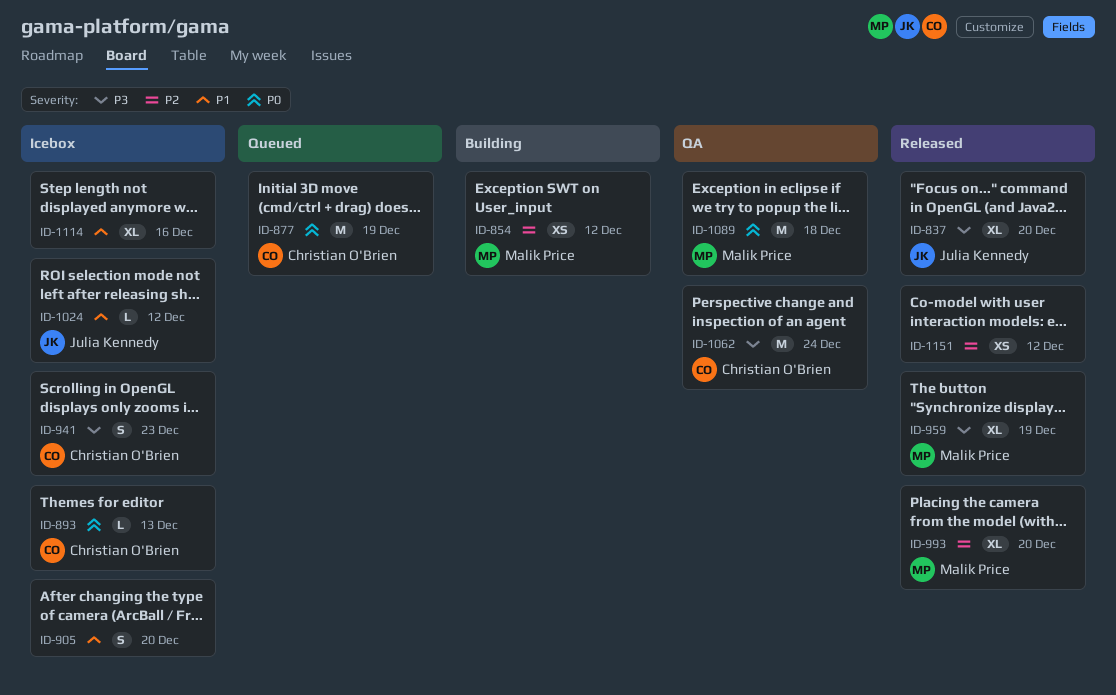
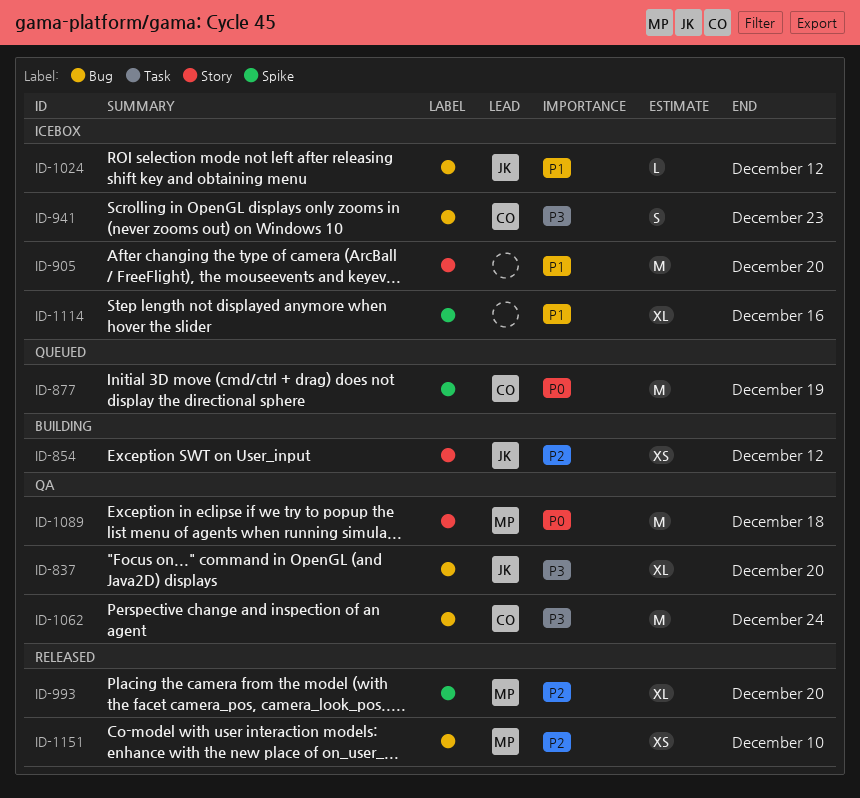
ID-837, status: Released -> QA
ID-854, owner: Malik Price -> Julia Kennedy
ID-893: present -> none
ID-905, estimate: S -> M
ID-959: present -> none
ID-1151, owner: none -> Malik Price
ID-1151, due: Dec 12 -> Dec 10

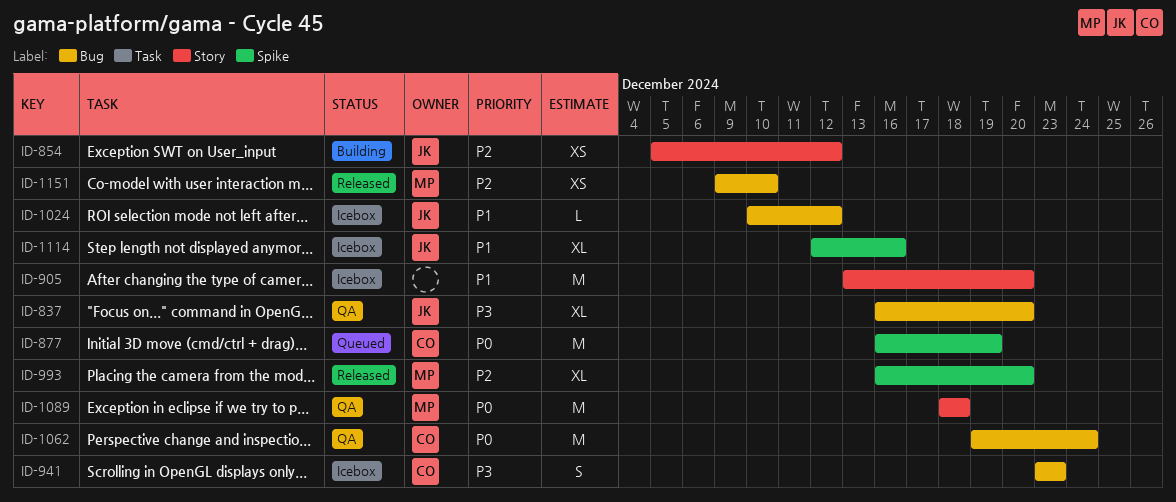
ID-1062, priority: P3 -> P0
ID-1114, owner: none -> JK

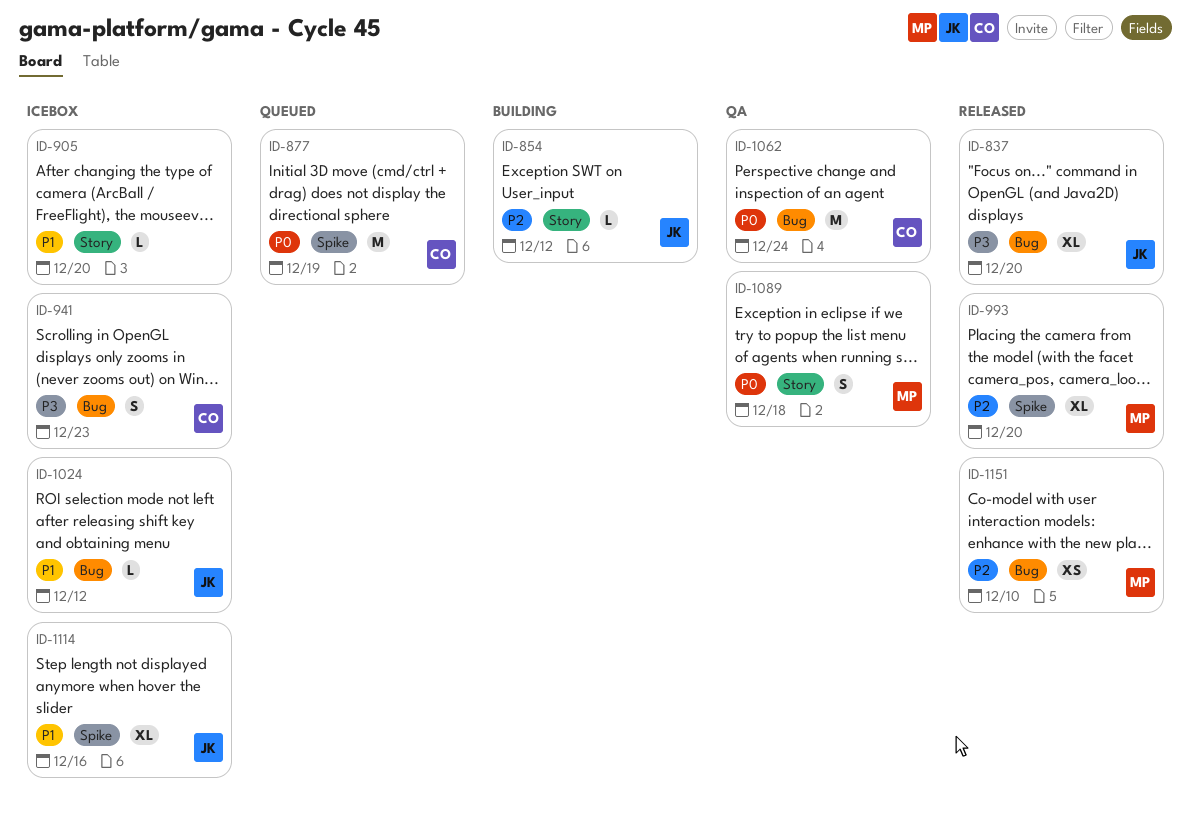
ID-837, status: QA -> Released
ID-854, estimate: XS -> L
ID-905, estimate: M -> L
ID-1089, estimate: M -> S

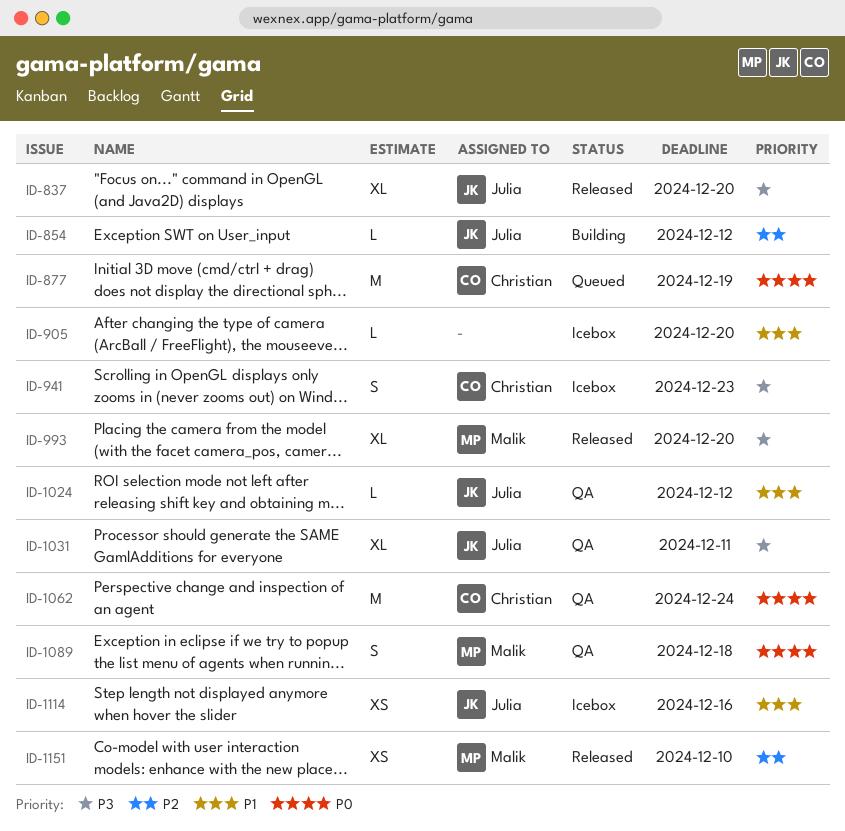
ID-993, priority: P2 -> P3
ID-1024, status: Icebox -> QA
ID-1031: none -> present
ID-1114, estimate: XL -> XS

